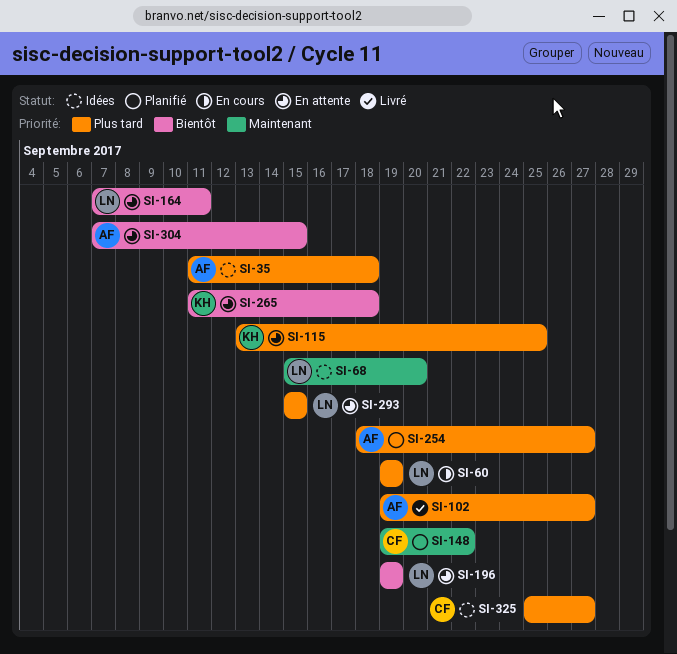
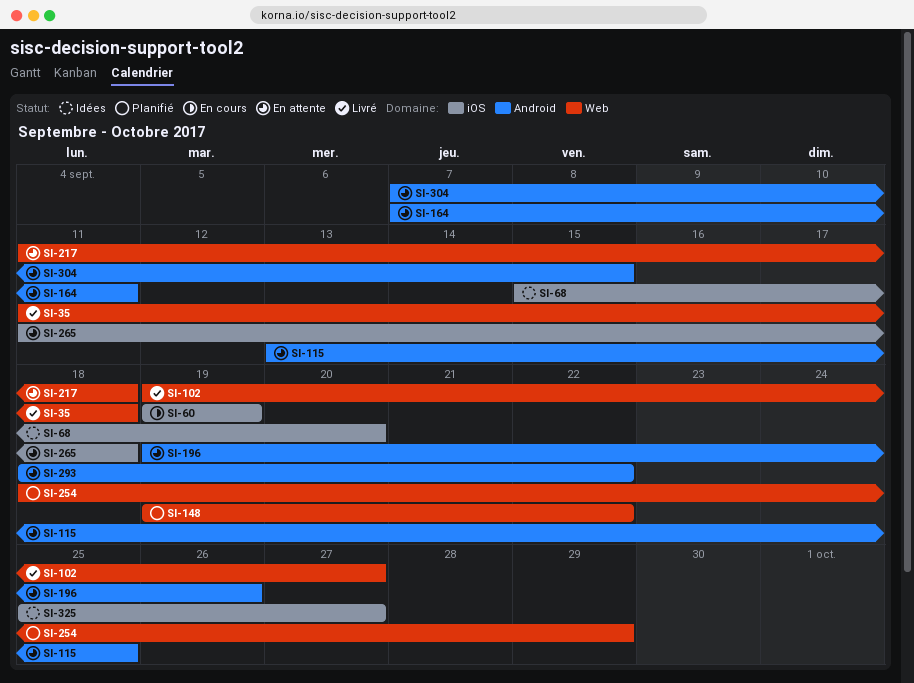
SI-35, status: Idées -> Livré
SI-196, due: Sep 19 -> Sep 26
SI-217: none -> present
SI-254, due: Sep 27 -> Sep 29
SI-293, start: Sep 15 -> Sep 18
SI-293, due: Sep 15 -> Sep 22

